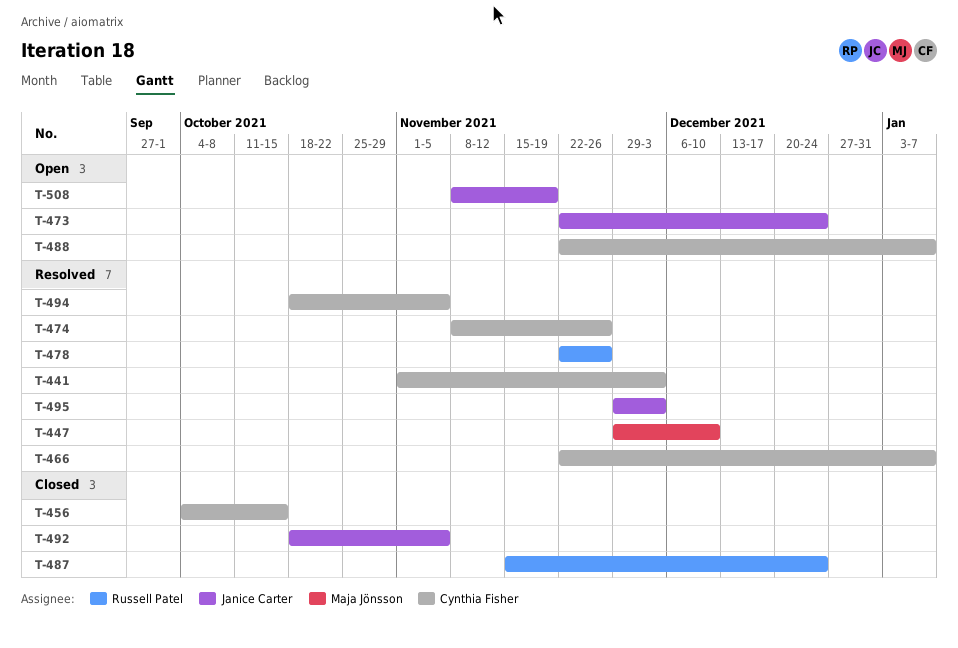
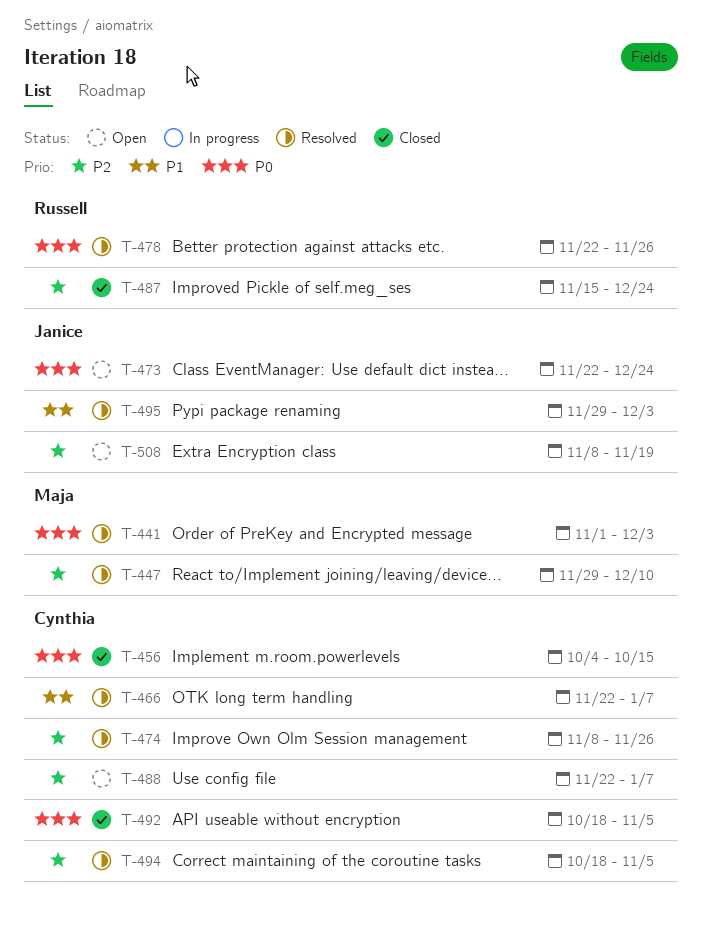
T-441, owner: Cynthia Fisher -> Maja Jönsson
T-492, owner: Janice Carter -> Cynthia Fisher

